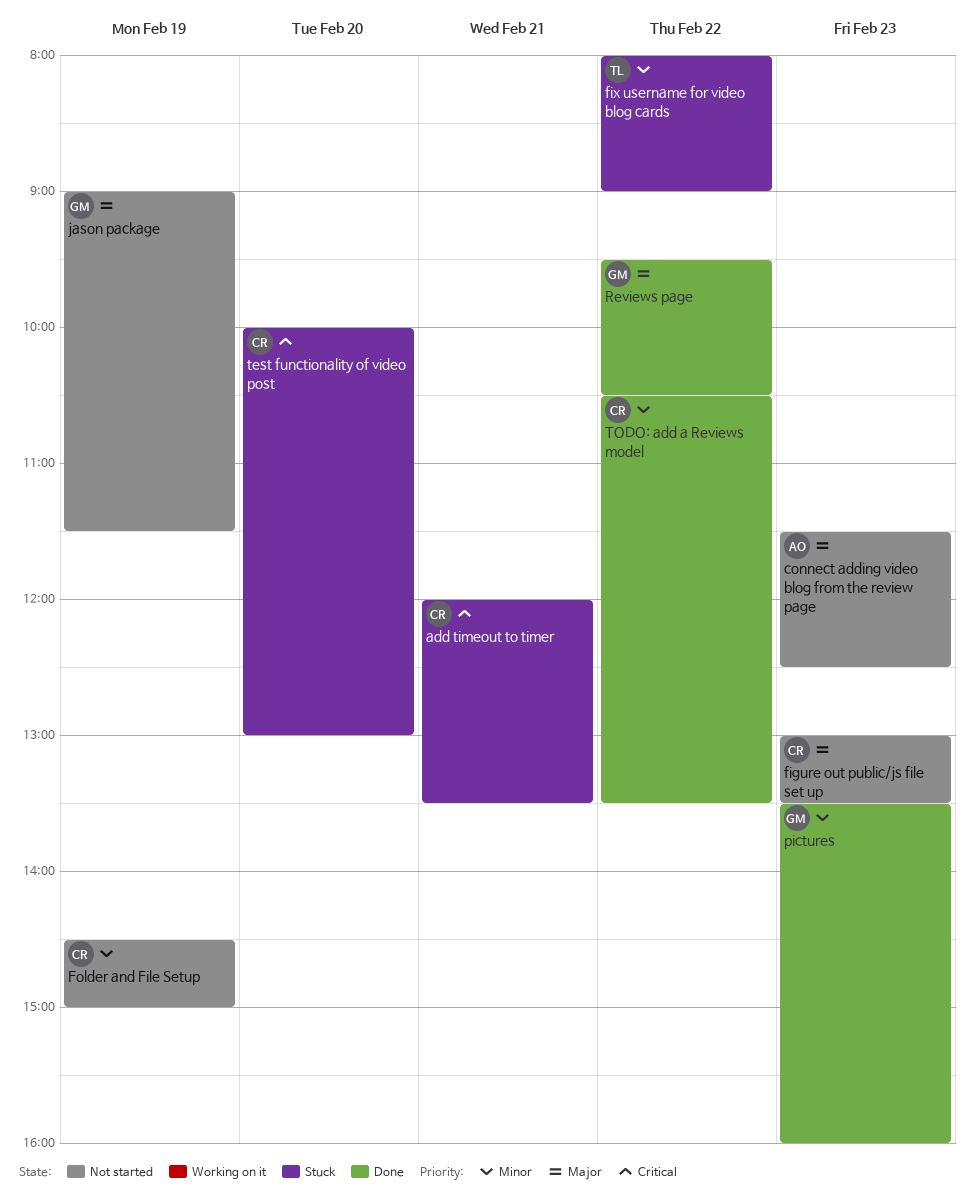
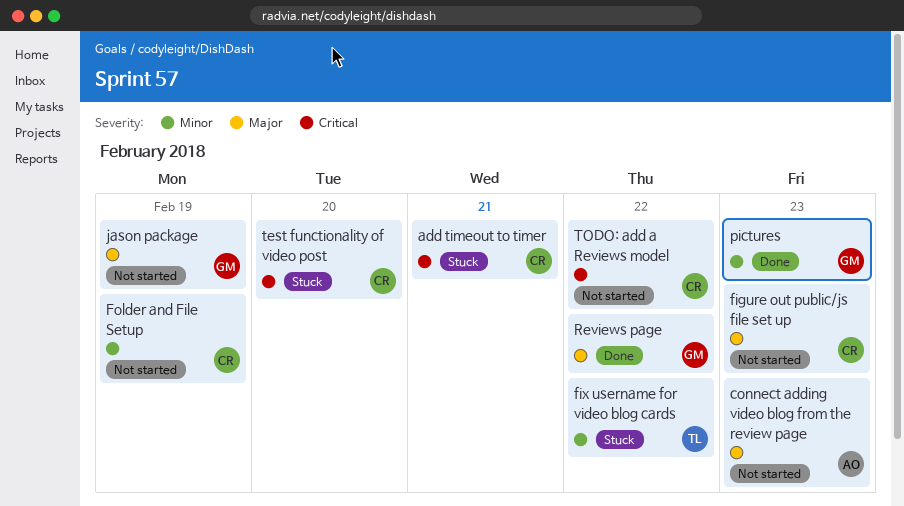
TODO: add a Reviews model, status: Done -> Not started
TODO: add a Reviews model, priority: Minor -> Critical

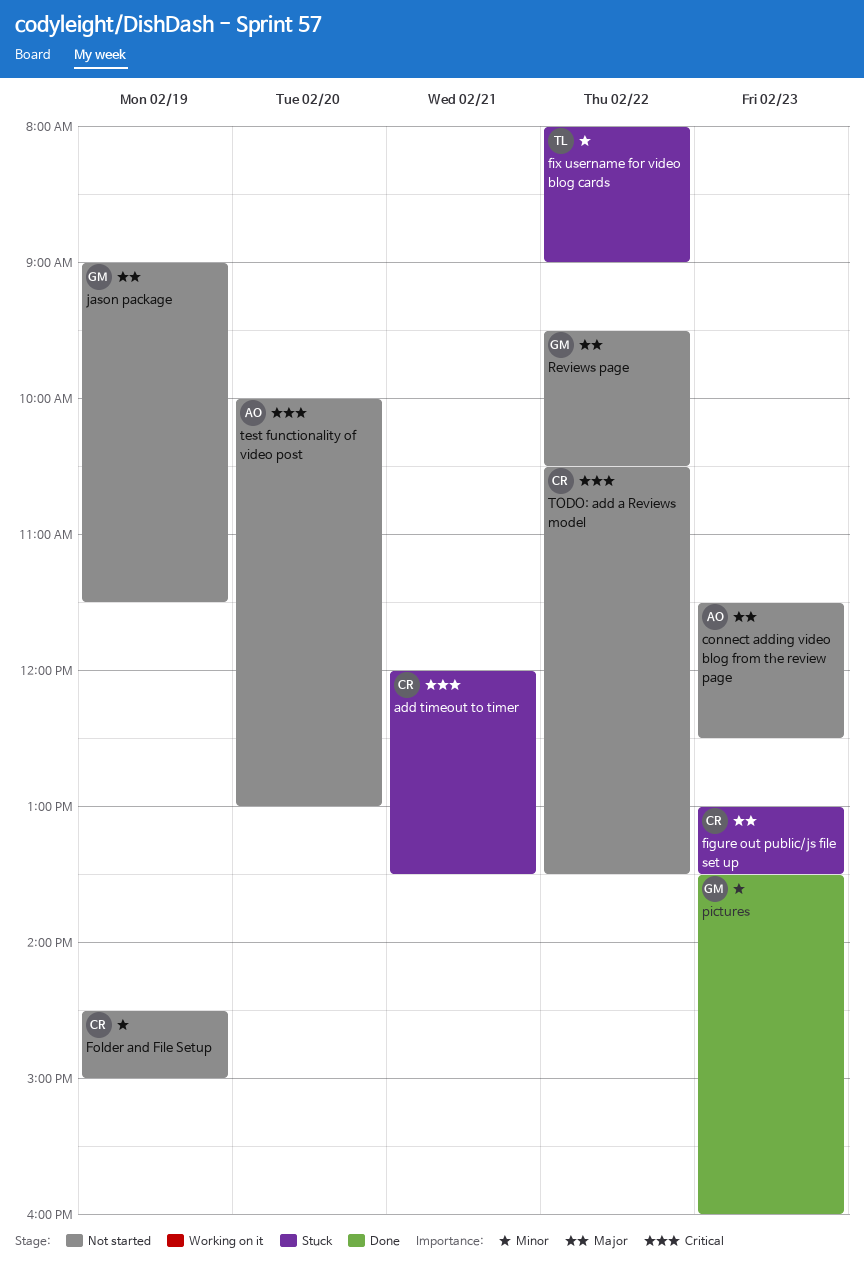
figure out public/js file set up, status: Not started -> Stuck
Reviews page, status: Done -> Not started
test functionality of video post, status: Stuck -> Not started
test functionality of video post, owner: CR -> AO

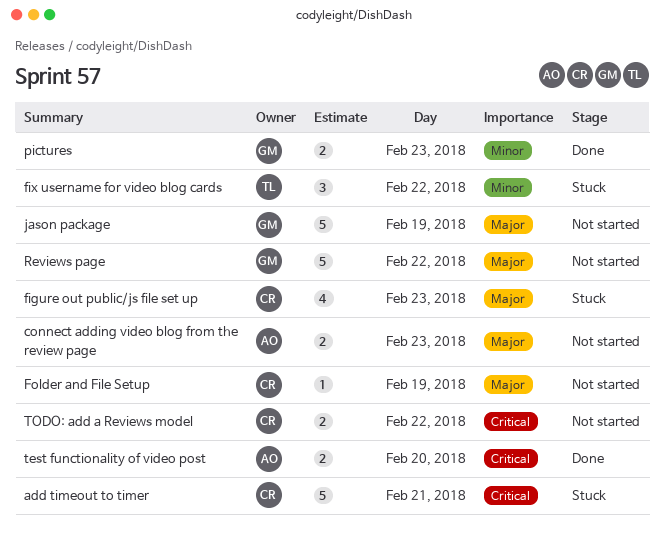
Folder and File Setup, priority: Minor -> Major
test functionality of video post, status: Not started -> Done

